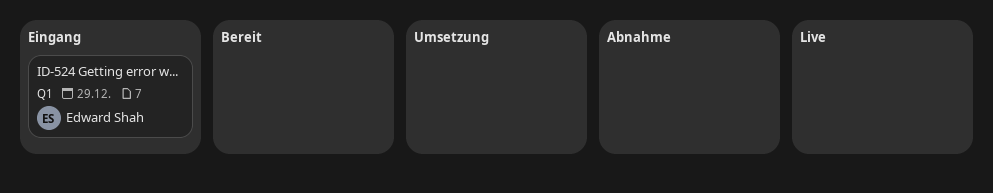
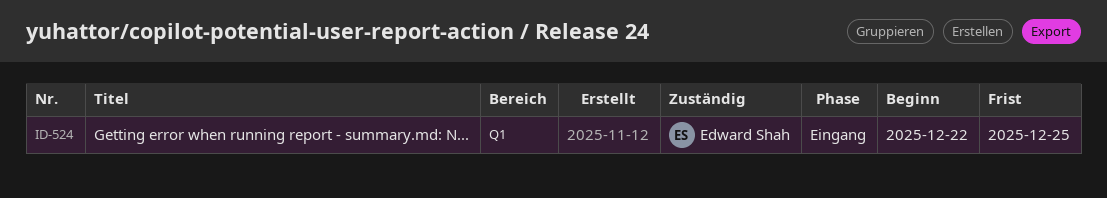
ID-524, due: Dec 29 -> Dec 25

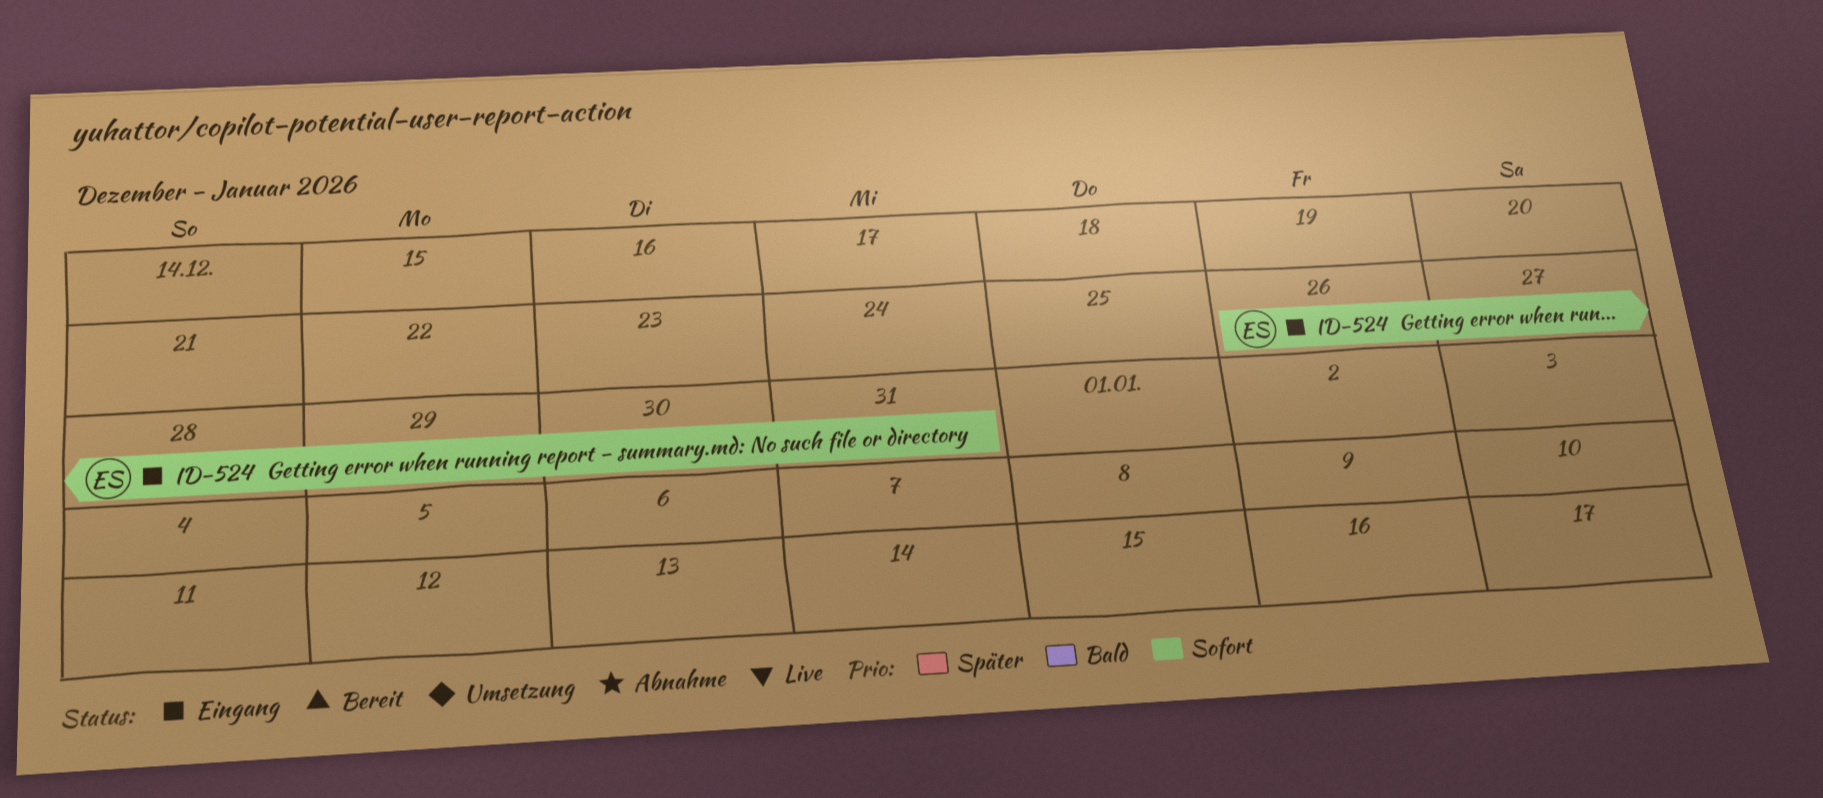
ID-524, start: Dec 22 -> Dec 26
ID-524, due: Dec 25 -> Dec 31

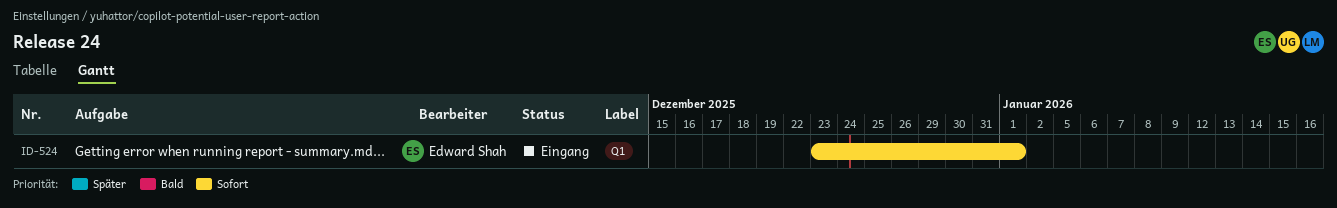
ID-524, start: Dec 26 -> Dec 23
ID-524, due: Dec 31 -> Jan 1

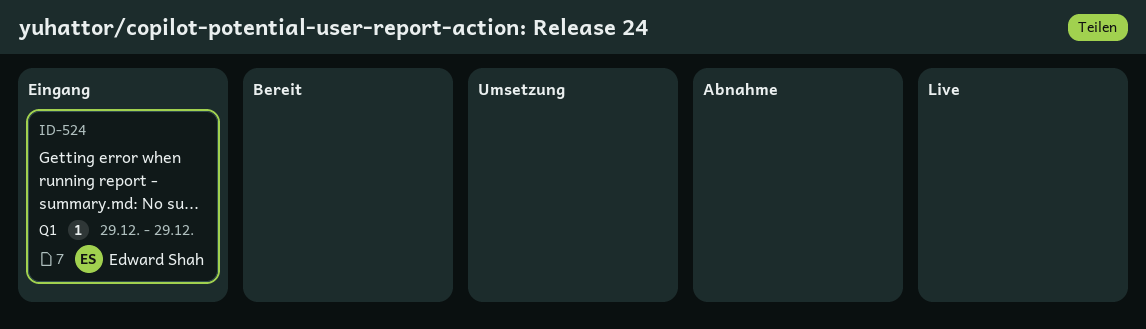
ID-524, start: Dec 23 -> Dec 29
ID-524, due: Jan 1 -> Dec 29

